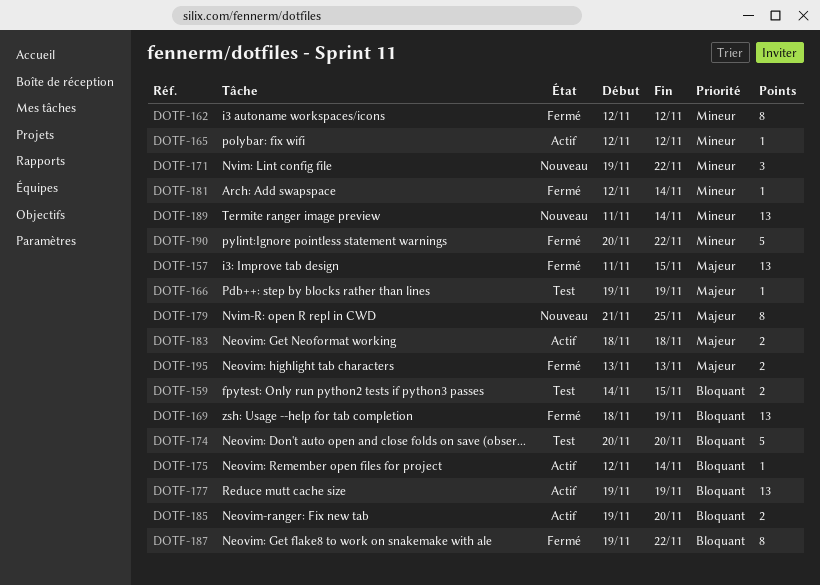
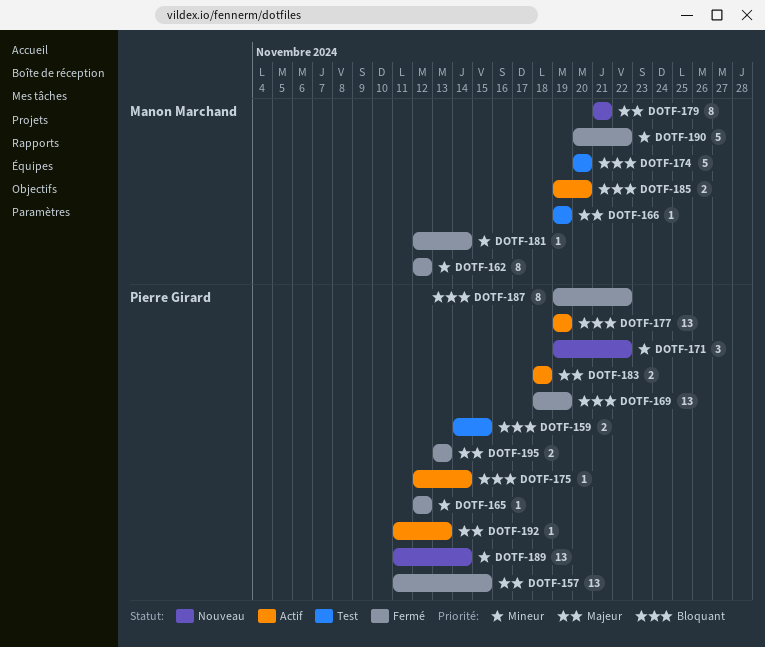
DOTF-165, status: Actif -> Fermé
DOTF-179, due: Nov 25 -> Nov 21
DOTF-192: none -> present

